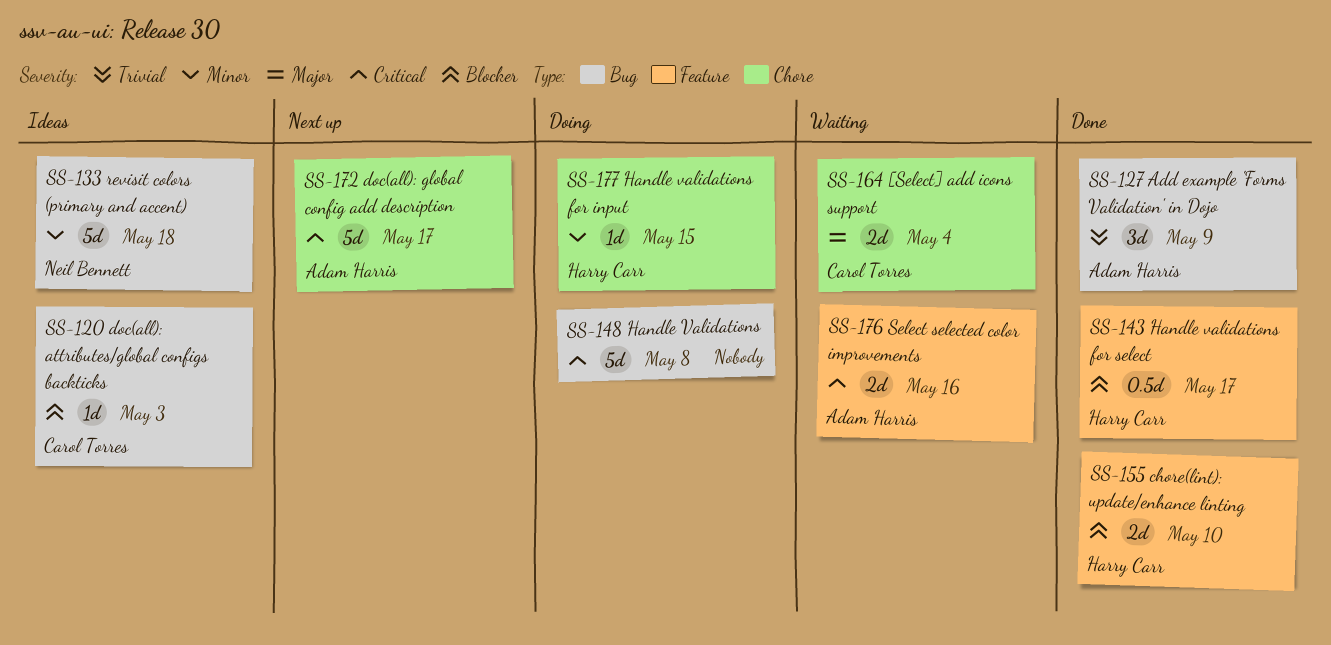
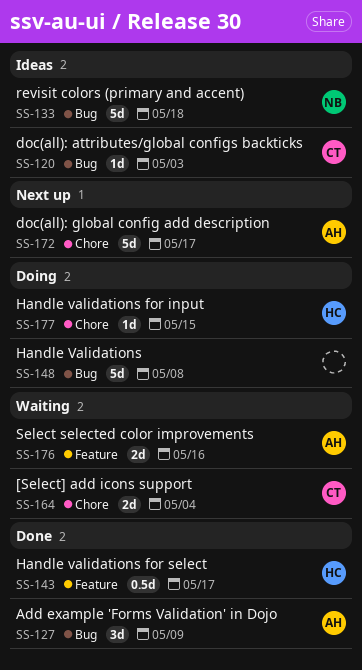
SS-155: present -> none

